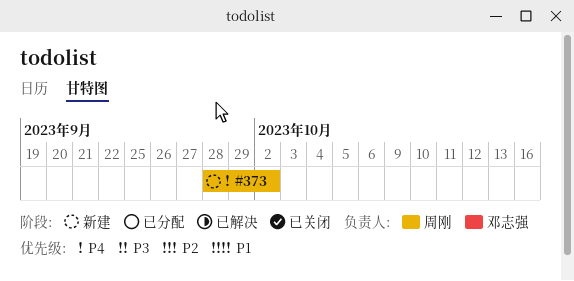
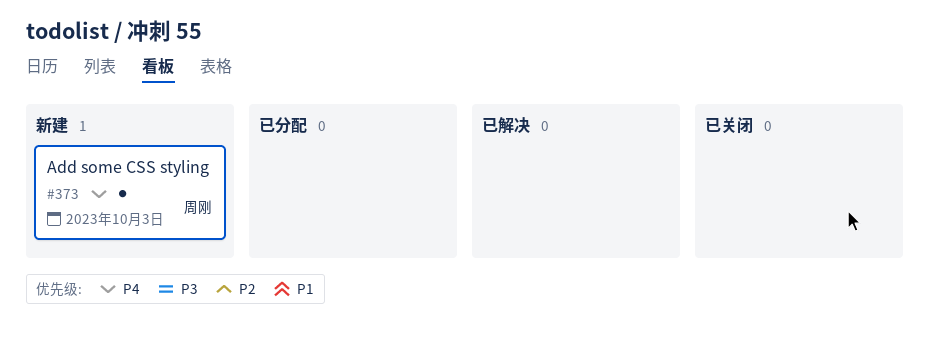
#373, due: Oct 2 -> Oct 3

